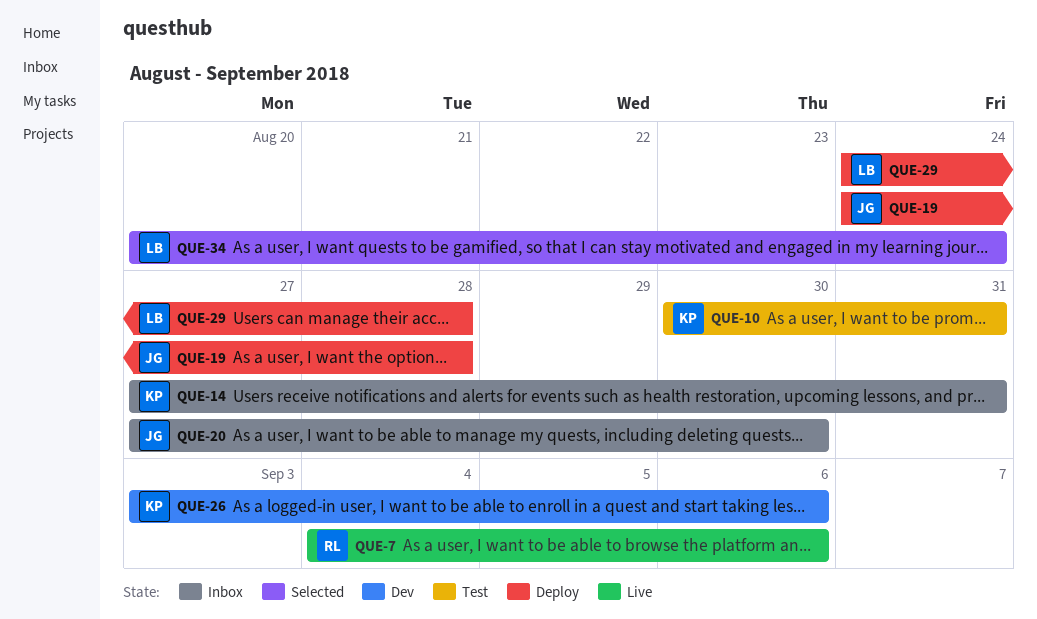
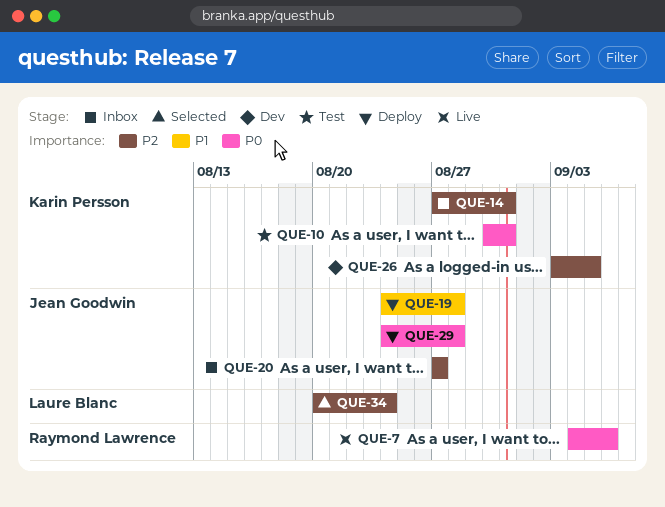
QUE-20, due: Aug 30 -> Aug 27
QUE-26, due: Sep 6 -> Sep 5
QUE-29, owner: Laure Blanc -> Jean Goodwin

